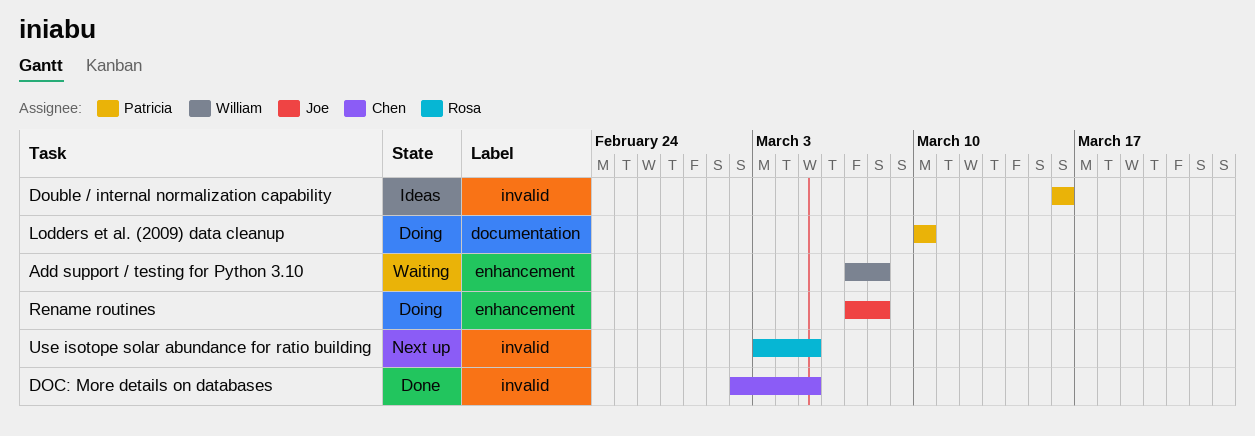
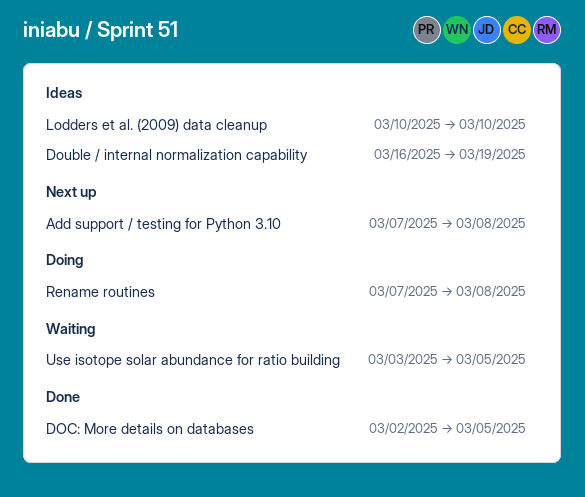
Add support / testing for Python 3.10, status: Waiting -> Next up
Double / internal normalization capability, due: Mar 16 -> Mar 19
Lodders et al. (2009) data cleanup, status: Doing -> Ideas
Use isotope solar abundance for ratio building, status: Next up -> Waiting

